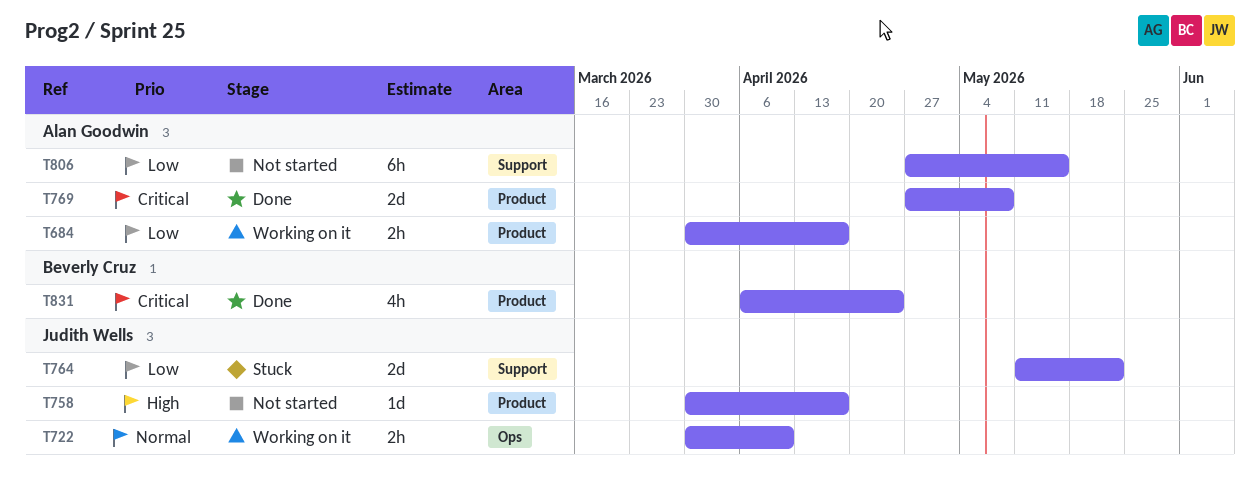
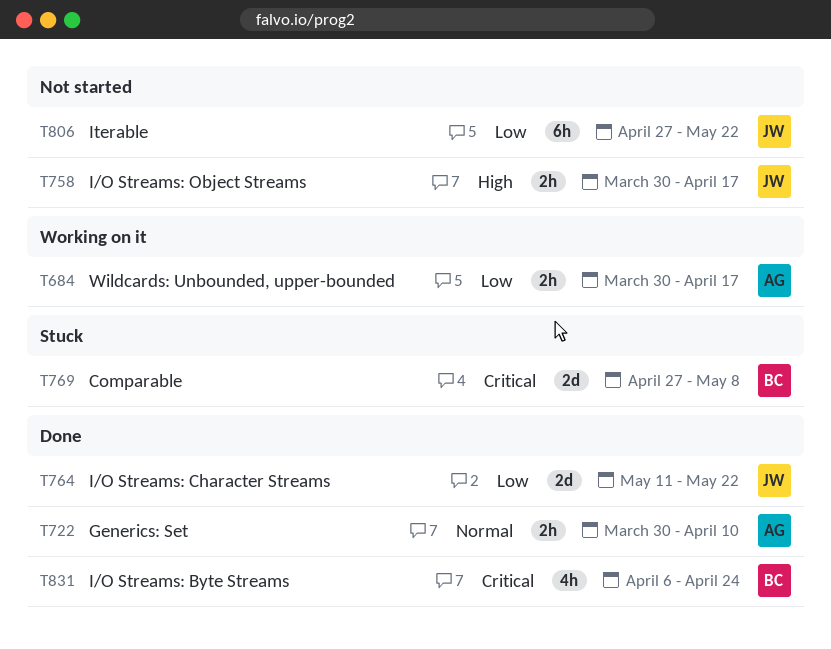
T722, status: Working on it -> Done
T722, owner: Judith Wells -> Alan Goodwin
T758, estimate: 1d -> 2h
T764, status: Stuck -> Done
T769, status: Done -> Stuck
T769, owner: Alan Goodwin -> Beverly Cruz
T806, owner: Alan Goodwin -> Judith Wells
T806, due: May 15 -> May 22

